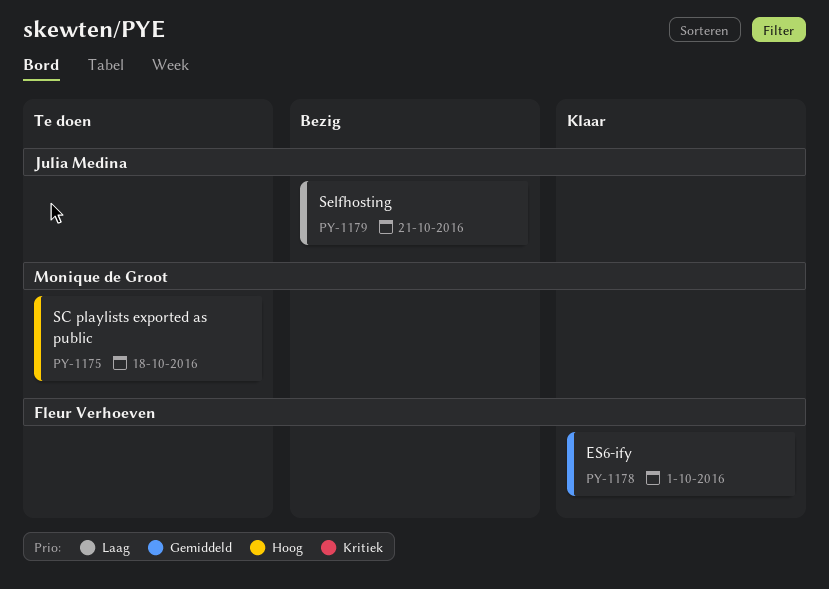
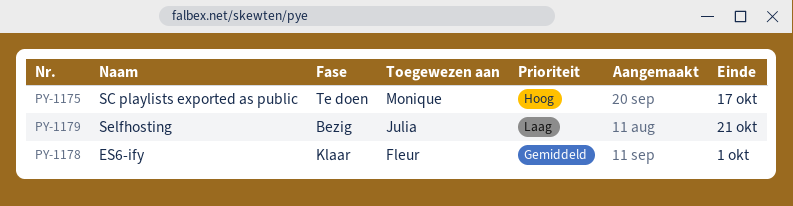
PY-1175, due: Oct 18 -> Oct 17

